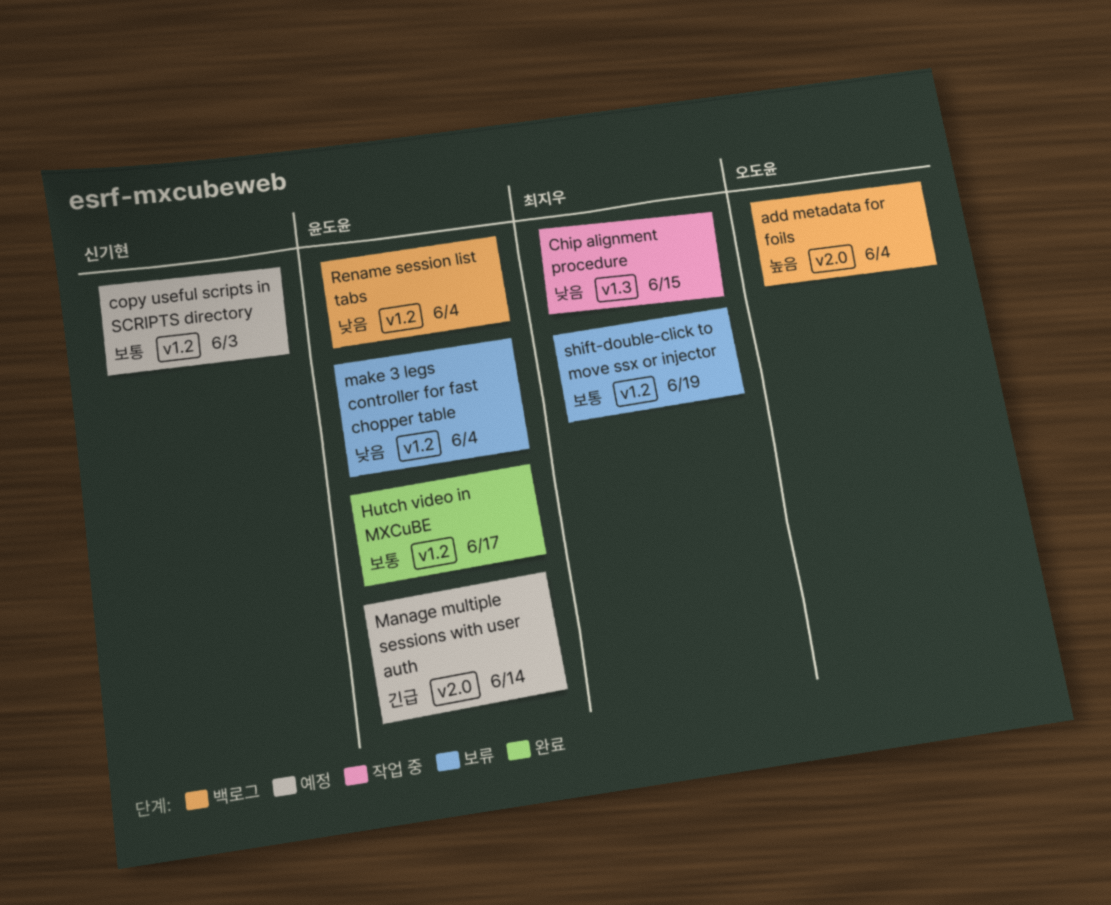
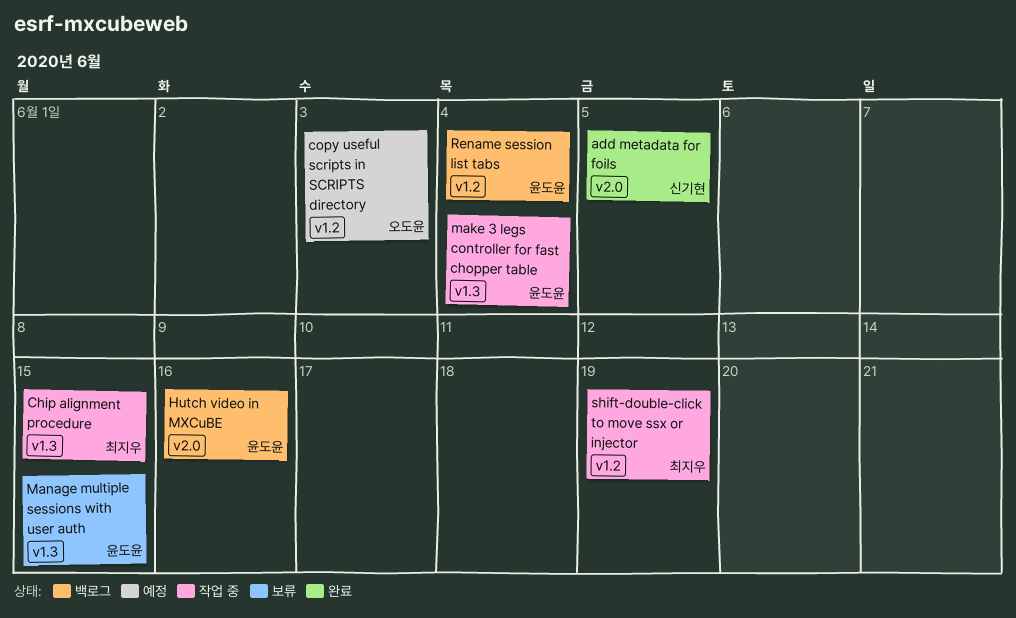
add metadata for foils, status: 백로그 -> 완료
add metadata for foils, owner: 오도윤 -> 신기현
add metadata for foils, due: Jun 4 -> Jun 5
copy useful scripts in SCRIPTS directory, owner: 신기현 -> 오도윤
Hutch video in MXCuBE, status: 완료 -> 백로그
Hutch video in MXCuBE, label: v1.2 -> v2.0
Hutch video in MXCuBE, due: Jun 17 -> Jun 16
make 3 legs controller for fast chopper table, status: 보류 -> 작업 중
make 3 legs controller for fast chopper table, label: v1.2 -> v1.3
Manage multiple sessions with user auth, status: 예정 -> 보류
Manage multiple sessions with user auth, label: v2.0 -> v1.3
Manage multiple sessions with user auth, due: Jun 14 -> Jun 15
shift-double-click to move ssx or injector, status: 보류 -> 작업 중

